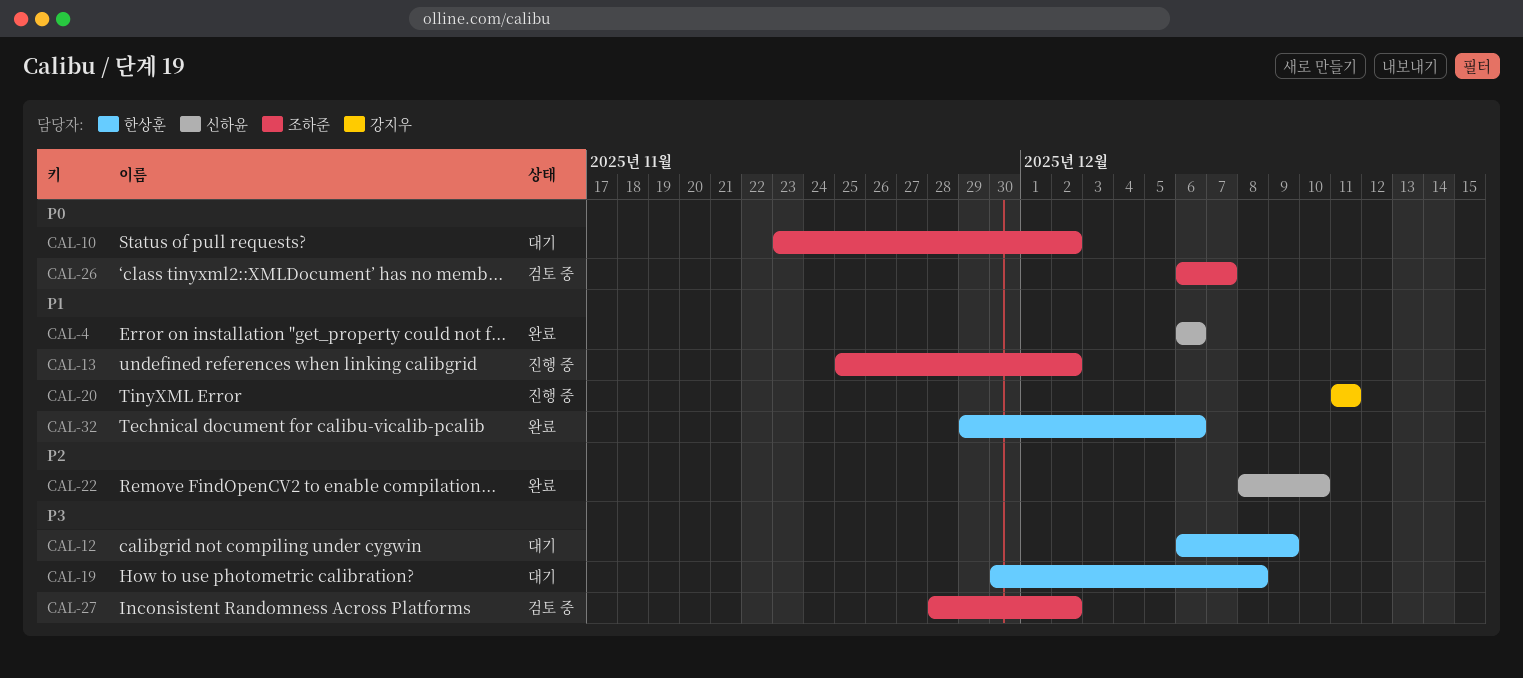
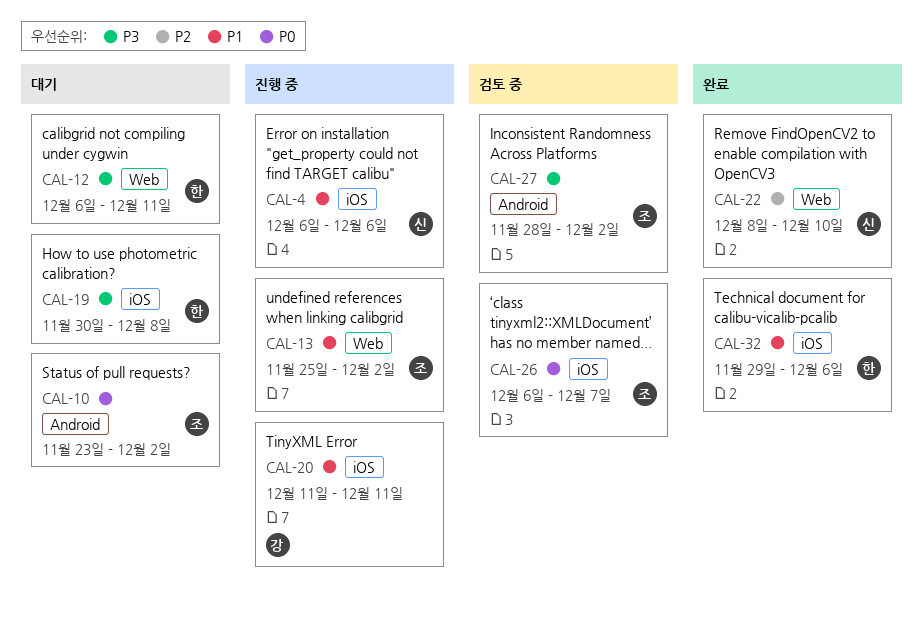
CAL-4, status: 완료 -> 진행 중
CAL-12, due: Dec 9 -> Dec 11

